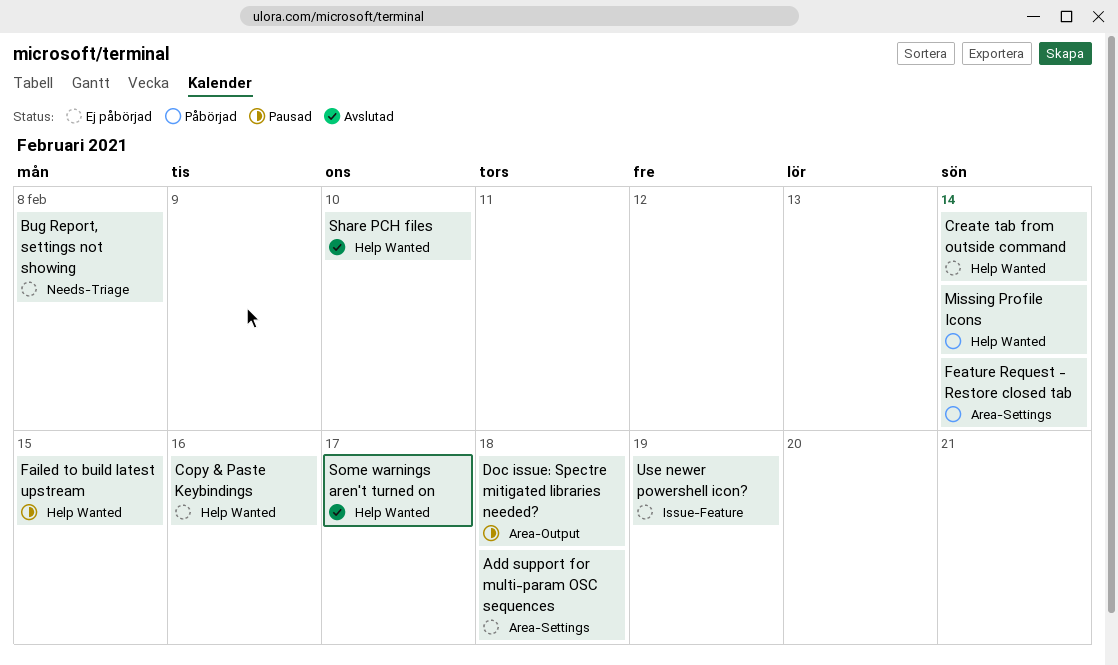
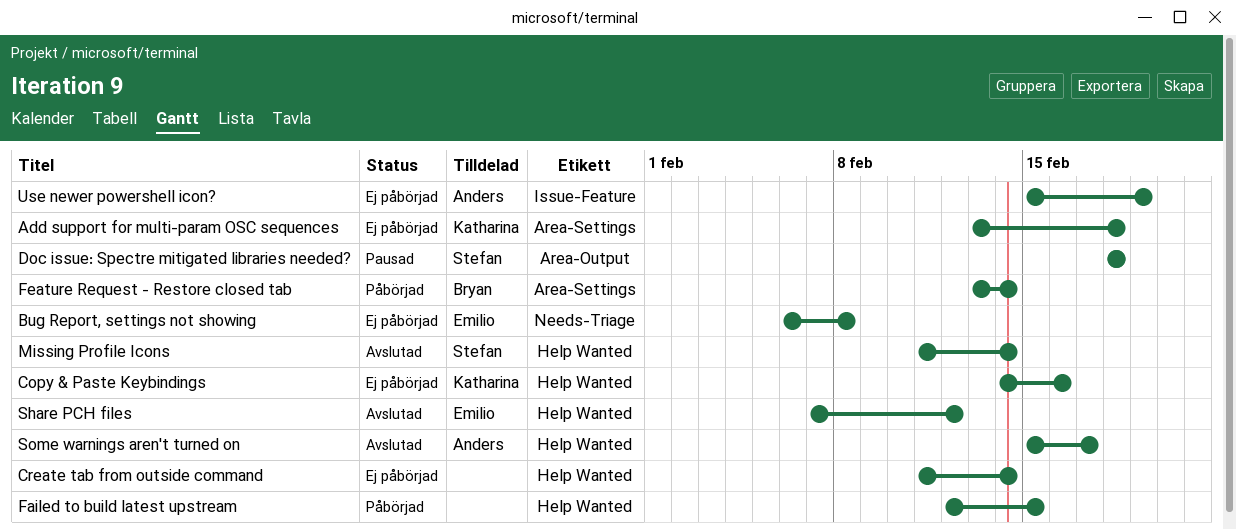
Failed to build latest upstream, status: Pausad -> Påbörjad
Missing Profile Icons, status: Påbörjad -> Avslutad
Share PCH files, due: Feb 10 -> Feb 12

